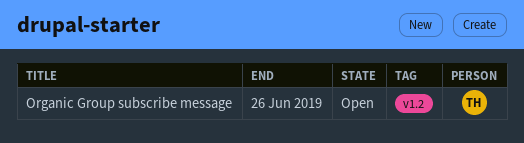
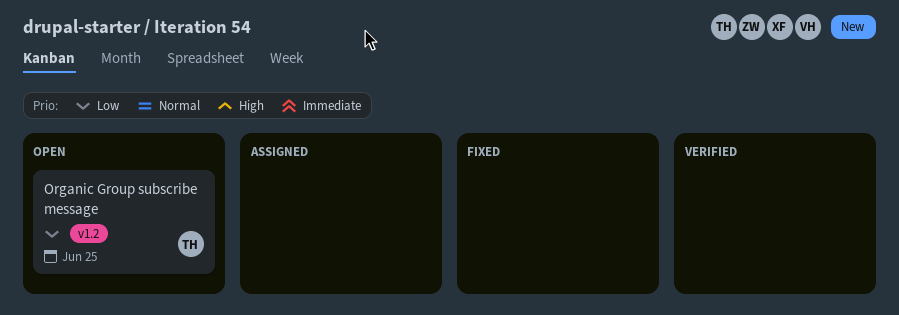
Organic Group subscribe message, due: Jun 26 -> Jun 25

